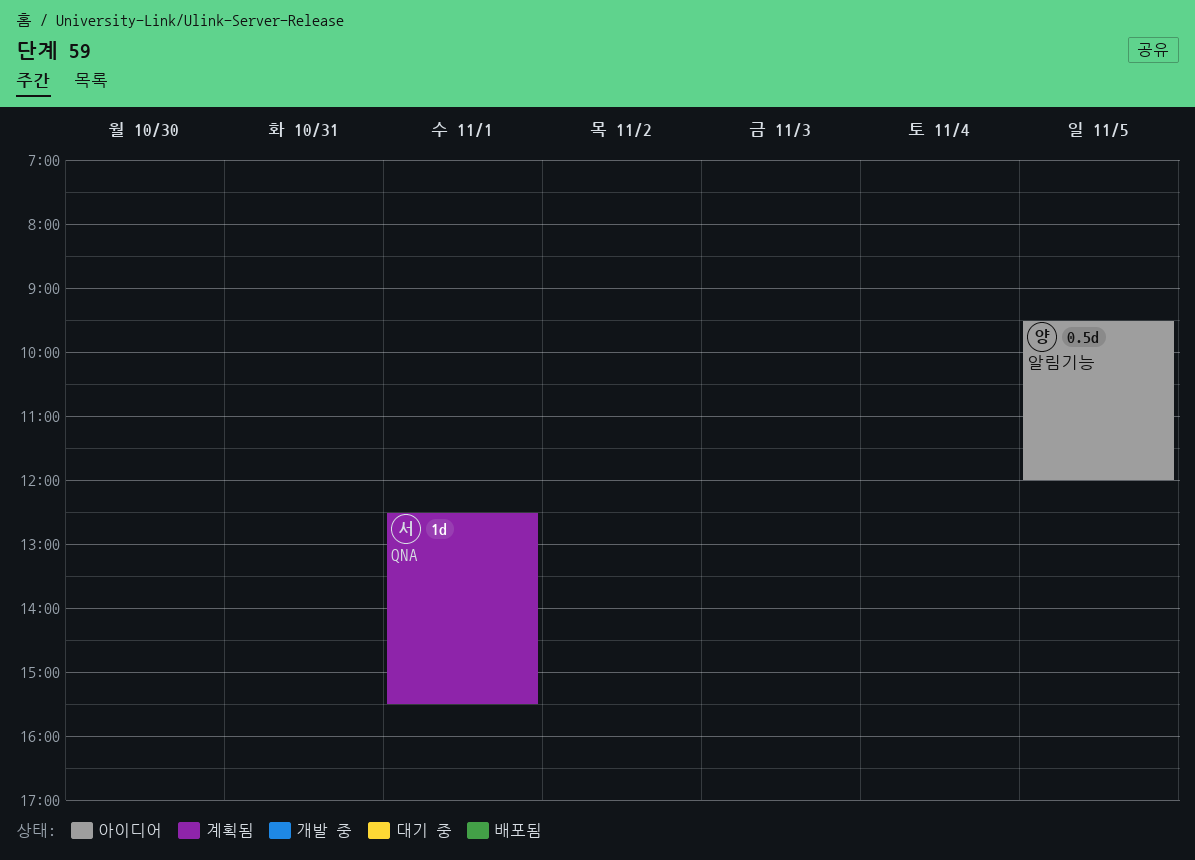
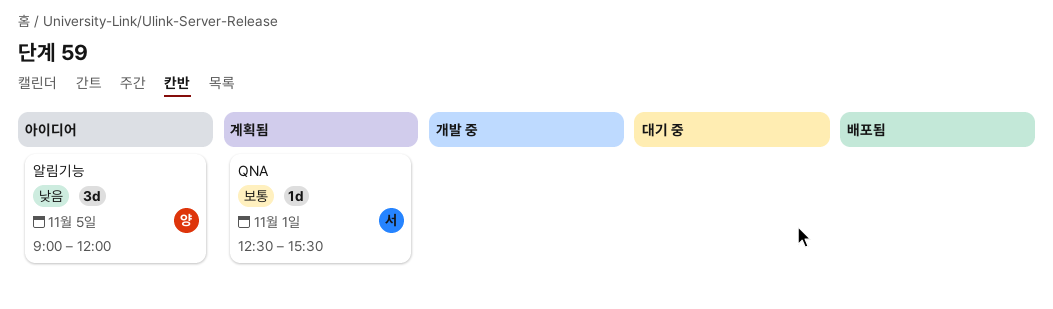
알림기능, estimate: 0.5d -> 3d
알림기능, begins: 09:30 -> 09:00

